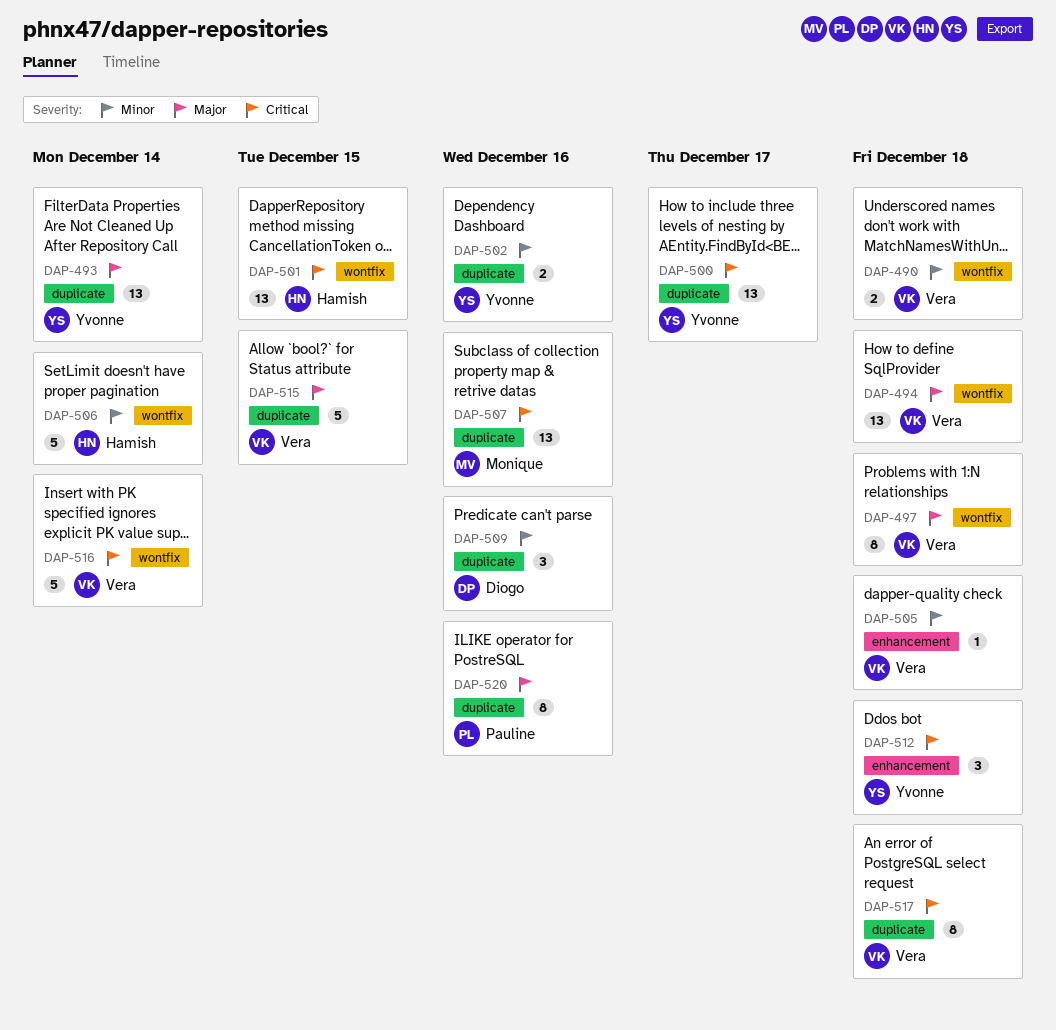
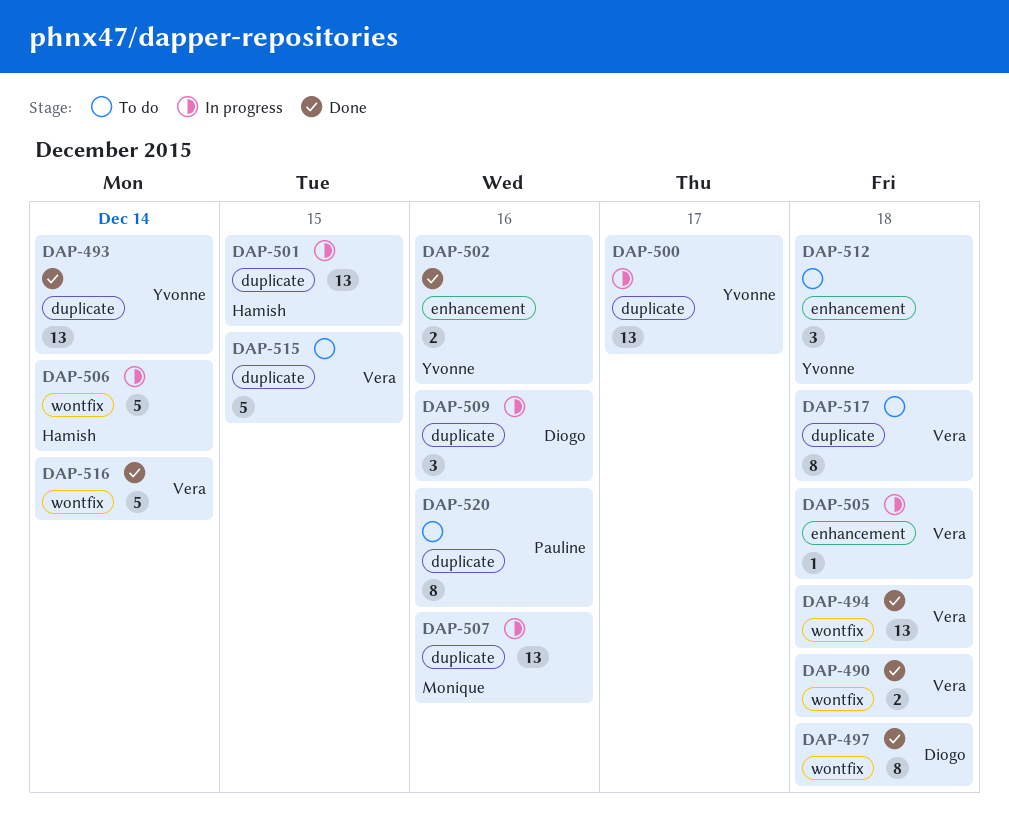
DAP-497, owner: Vera -> Diogo
DAP-501, label: wontfix -> duplicate
DAP-502, label: duplicate -> enhancement

